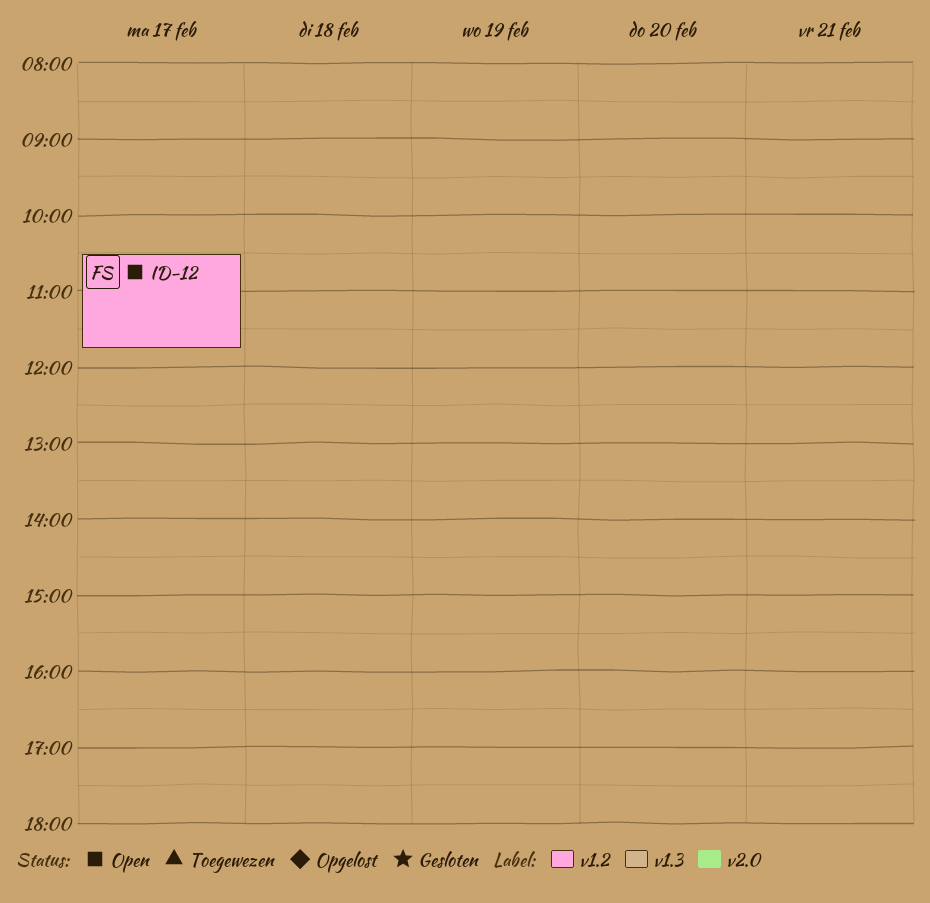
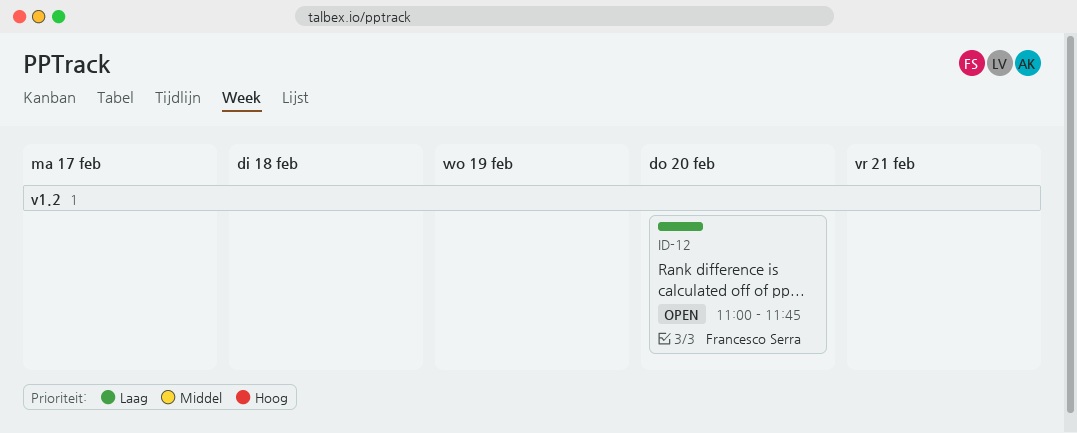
ID-12, day: Feb 17 -> Feb 20
ID-12, begins: 10:30 -> 11:00

